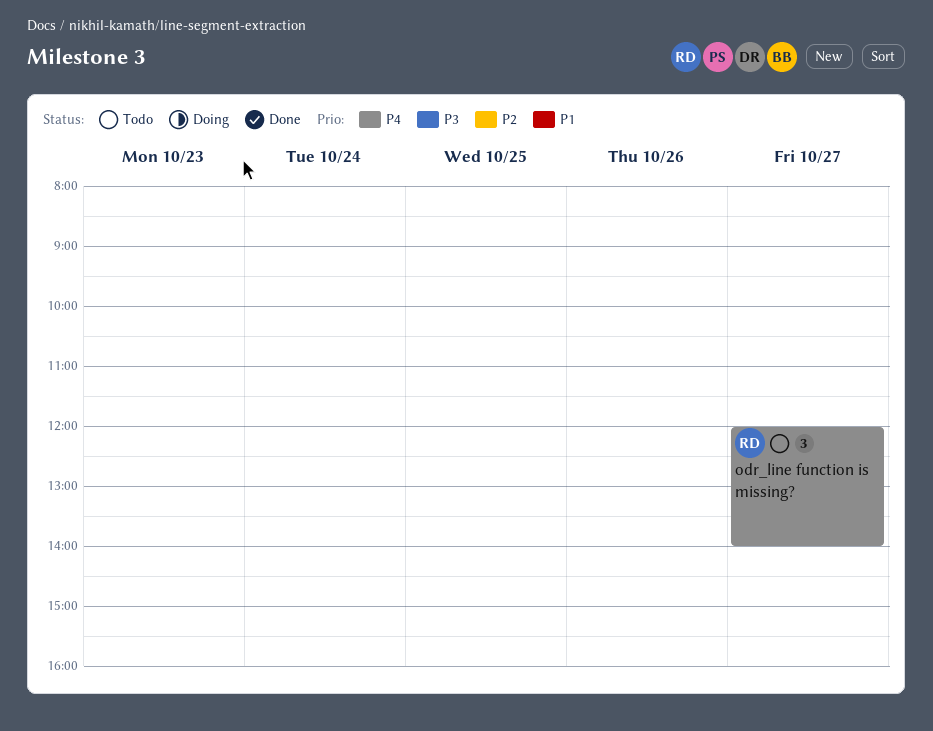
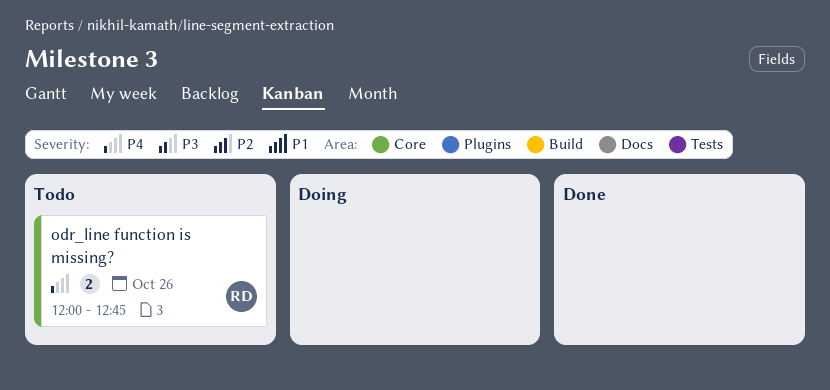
odr_line function is missing?, estimate: 3 -> 2
odr_line function is missing?, day: Oct 27 -> Oct 26
odr_line function is missing?, ends: 14:00 -> 12:45

